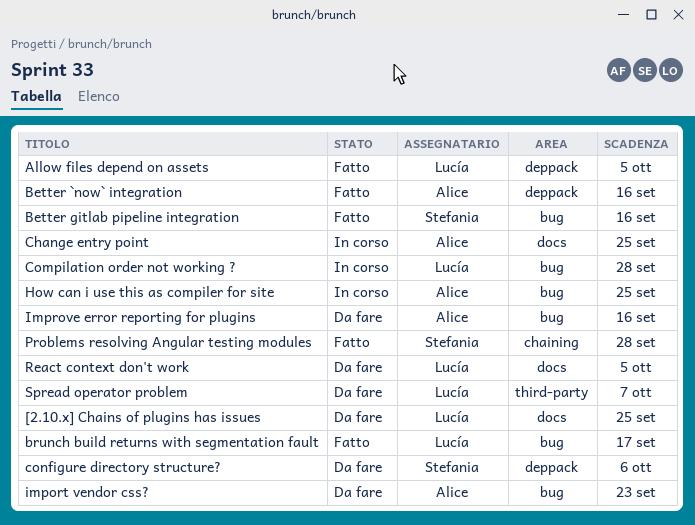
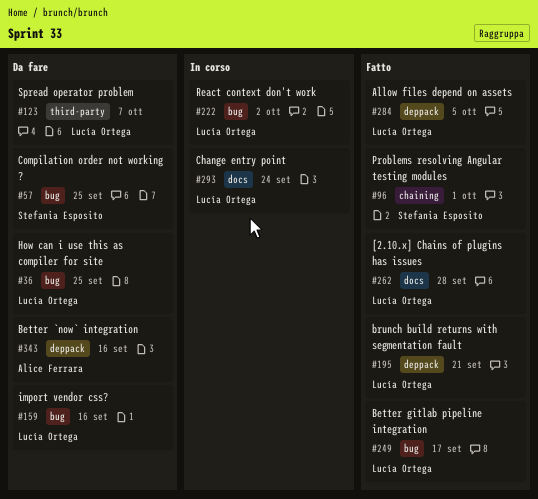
[2.10.x] Chains of plugins has issues, status: Da fare -> Fatto
[2.10.x] Chains of plugins has issues, due: Sep 25 -> Sep 28
Better `now` integration, status: Fatto -> Da fare
Better gitlab pipeline integration, owner: Stefania Esposito -> Lucía Ortega
Better gitlab pipeline integration, due: Sep 16 -> Sep 17
brunch build returns with segmentation fault, label: bug -> deppack
brunch build returns with segmentation fault, due: Sep 17 -> Sep 21
Change entry point, owner: Alice Ferrara -> Lucía Ortega
Change entry point, due: Sep 25 -> Sep 24
Compilation order not working ?, status: In corso -> Da fare
Compilation order not working ?, owner: Lucía Ortega -> Stefania Esposito
Compilation order not working ?, due: Sep 28 -> Sep 25
configure directory structure?: present -> none
How can i use this as compiler for site, status: In corso -> Da fare
How can i use this as compiler for site, owner: Alice Ferrara -> Lucía Ortega
import vendor css?, owner: Alice Ferrara -> Lucía Ortega
import vendor css?, due: Sep 23 -> Sep 16
Improve error reporting for plugins: present -> none
Problems resolving Angular testing modules, due: Sep 28 -> Oct 1
React context don't work, status: Da fare -> In corso
React context don't work, label: docs -> bug
React context don't work, due: Oct 5 -> Oct 2

